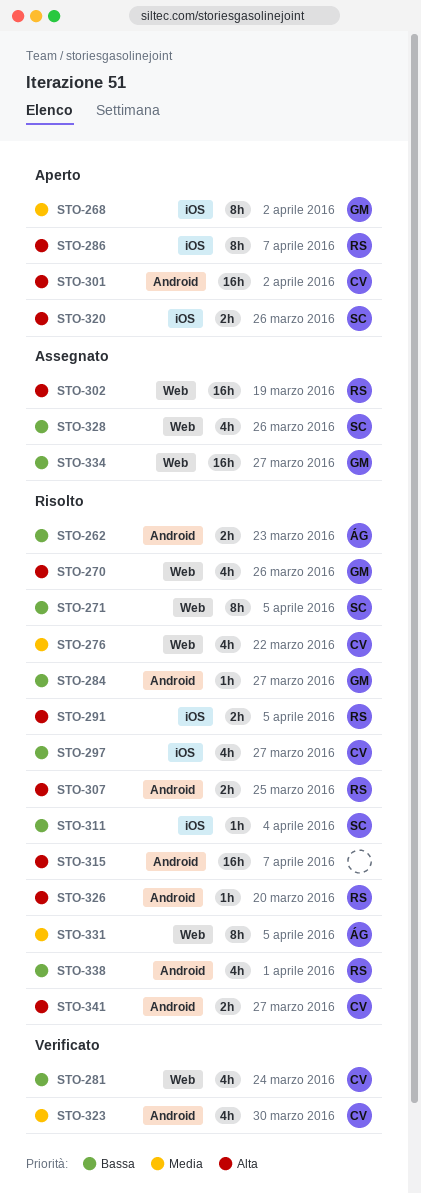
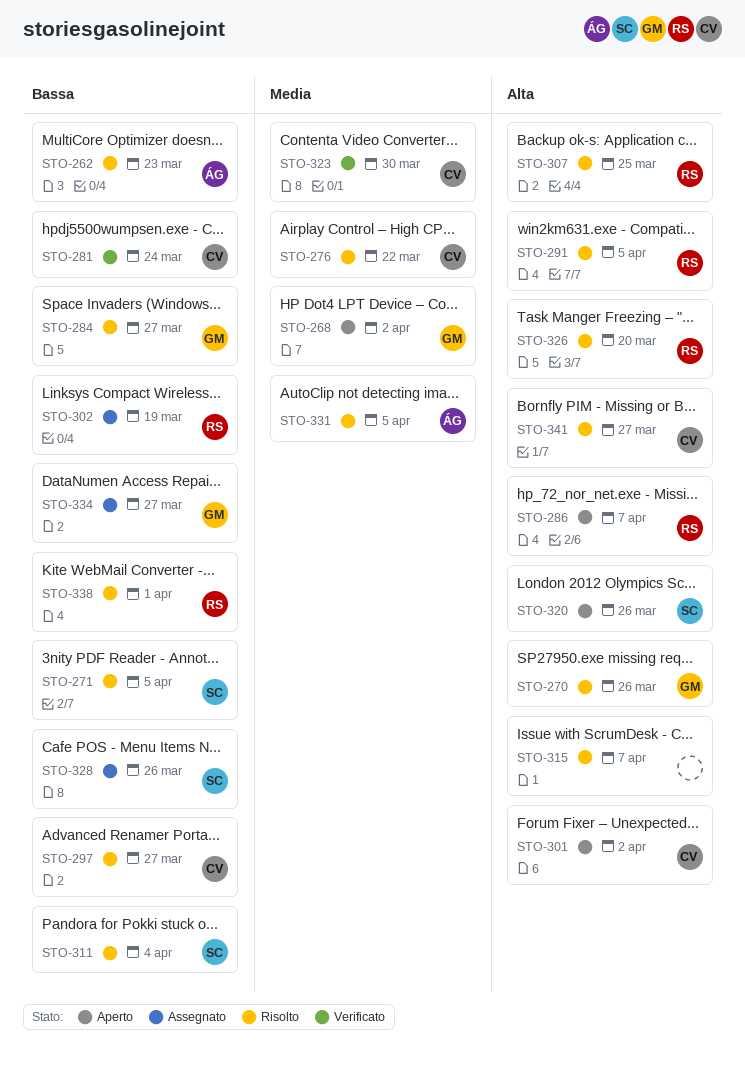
STO-302, priority: Alta -> Bassa

